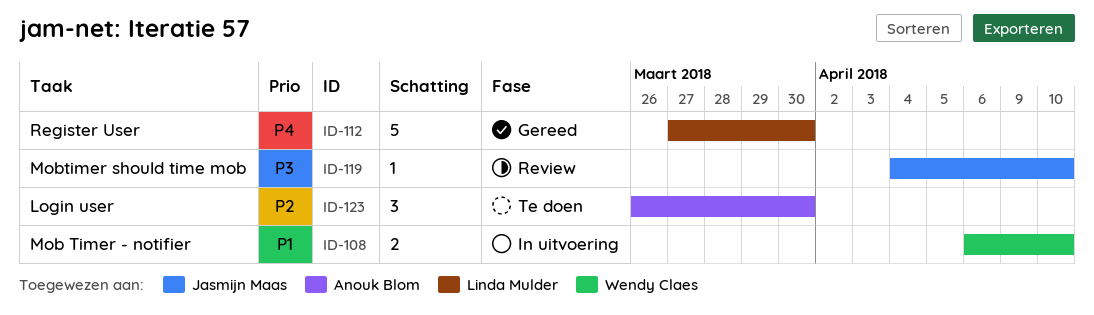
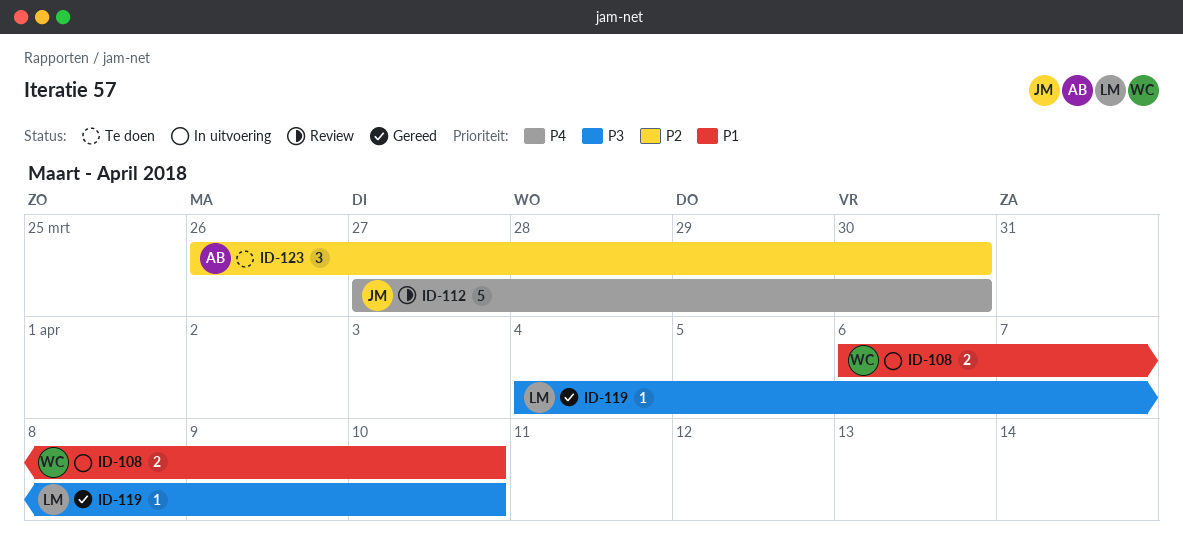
ID-112, status: Gereed -> Review
ID-112, owner: Linda Mulder -> Jasmijn Maas
ID-119, status: Review -> Gereed
ID-119, owner: Jasmijn Maas -> Linda Mulder

